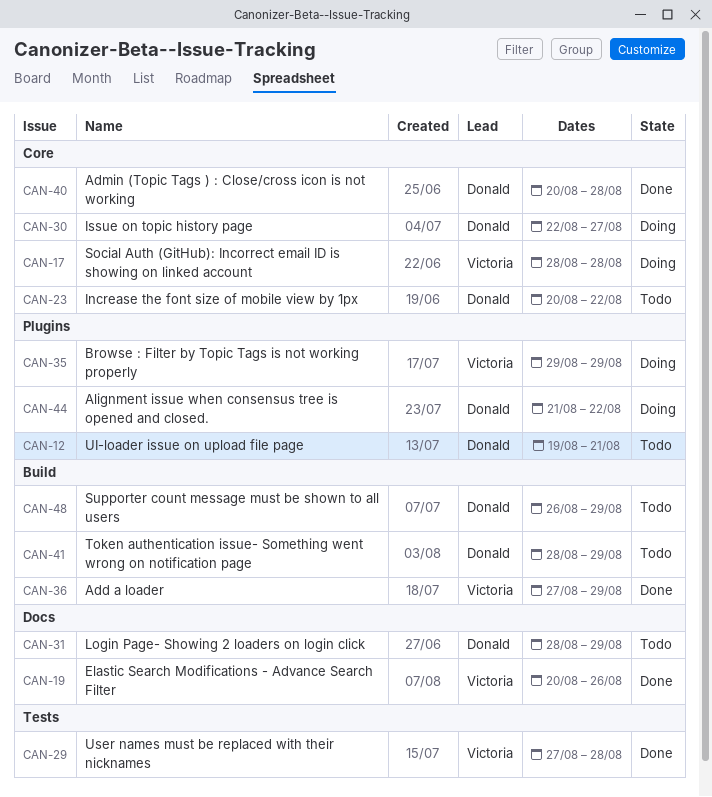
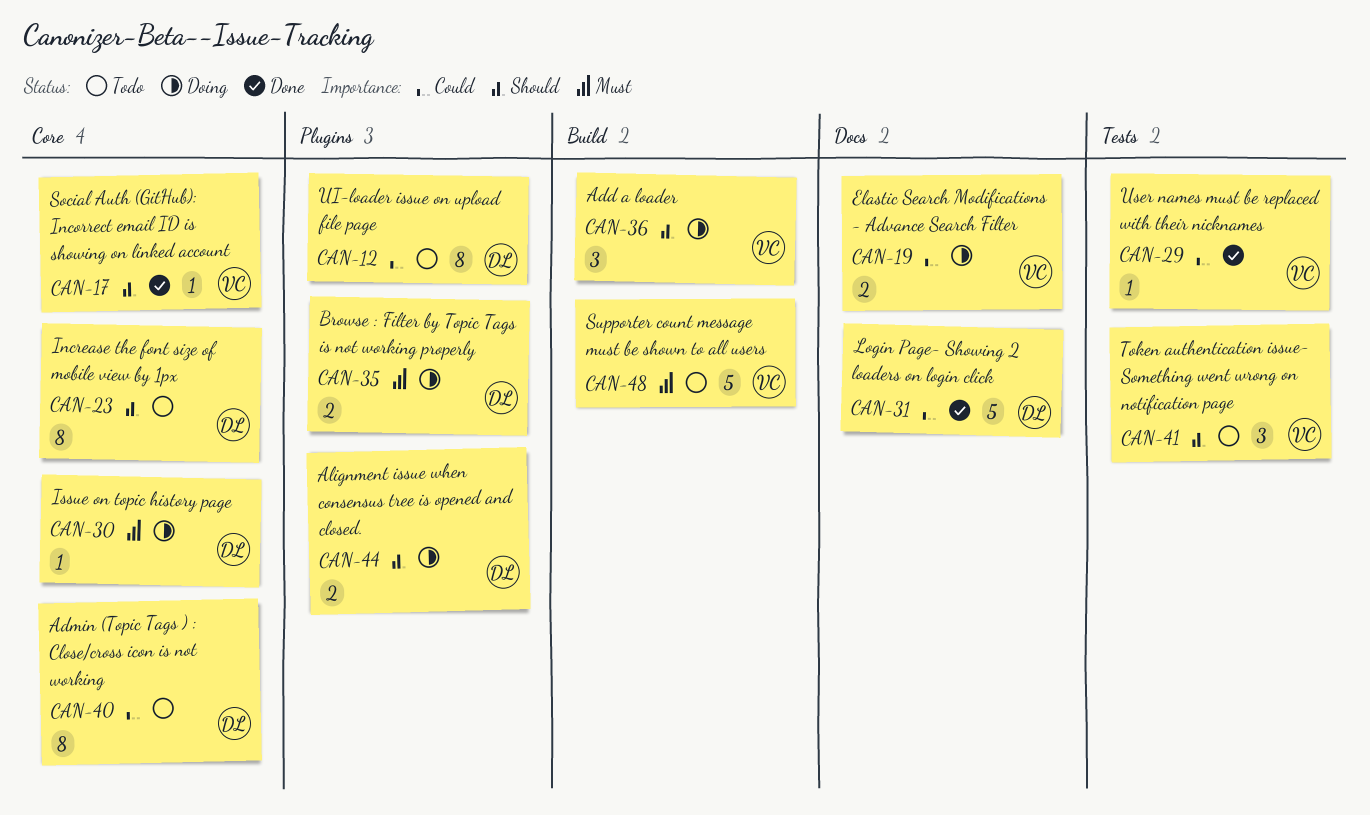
CAN-17, status: Doing -> Done
CAN-19, status: Done -> Doing
CAN-31, status: Todo -> Done
CAN-35, owner: Victoria -> Donald
CAN-36, status: Done -> Doing
CAN-40, status: Done -> Todo
CAN-41, owner: Donald -> Victoria
CAN-41, label: Build -> Tests
CAN-48, owner: Donald -> Victoria

